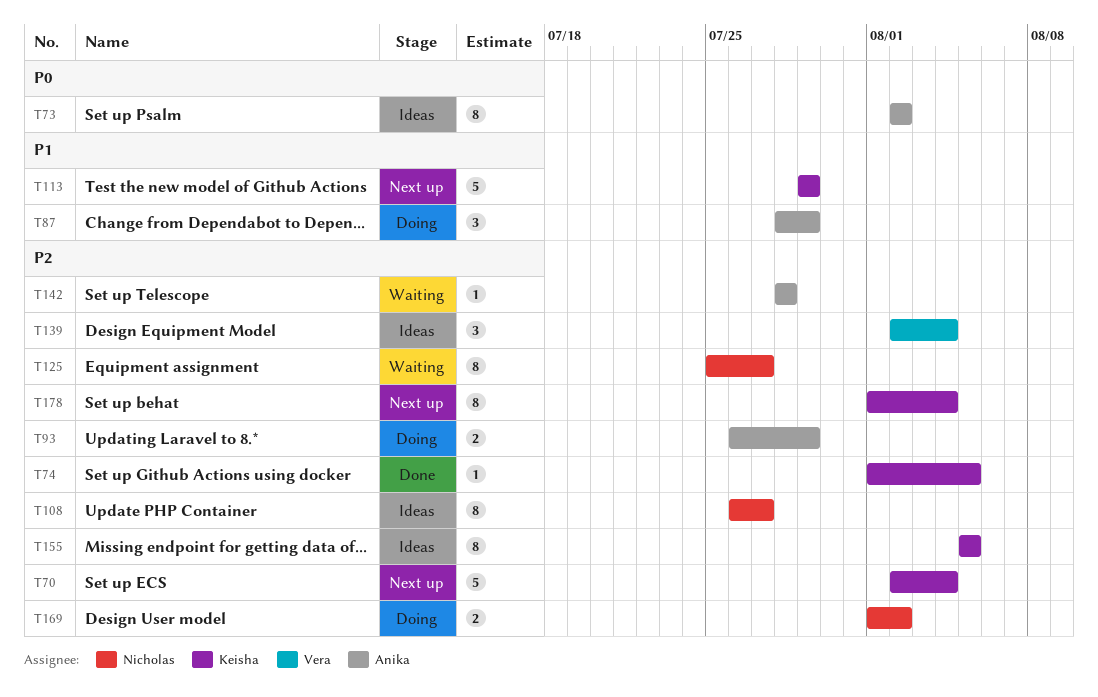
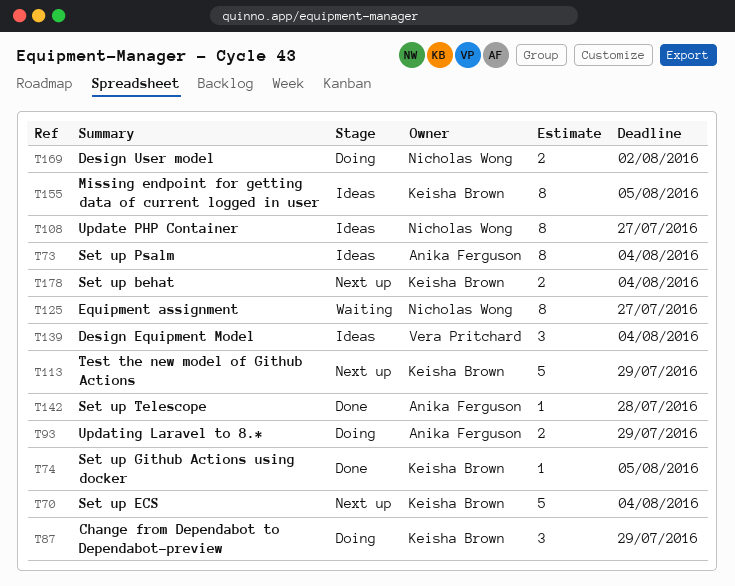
T73, due: Aug 2 -> Aug 4
T87, owner: Anika Ferguson -> Keisha Brown
T142, status: Waiting -> Done
T178, estimate: 8 -> 2

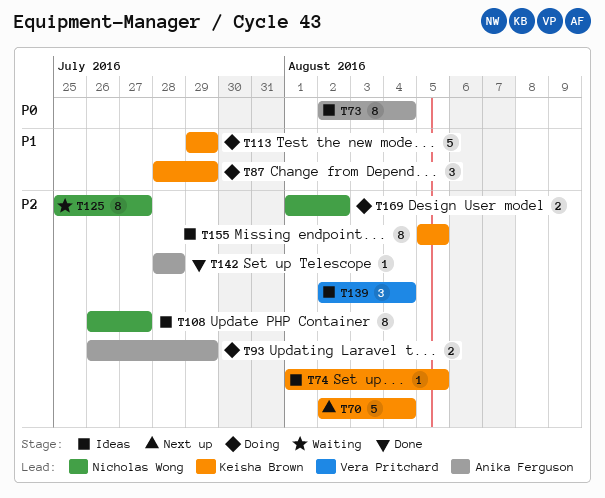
T74, status: Done -> Ideas
T113, status: Next up -> Doing
T178: present -> none

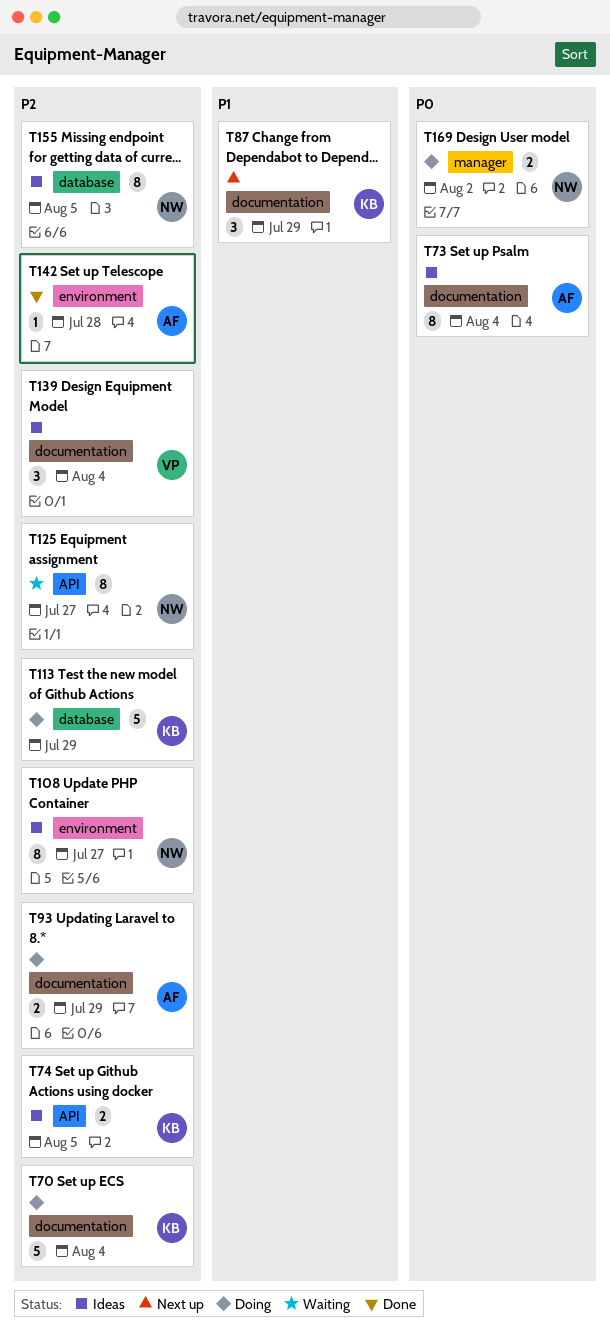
T70, status: Next up -> Doing
T74, estimate: 1 -> 2
T87, status: Doing -> Next up
T113, priority: P1 -> P2
T155, owner: Keisha Brown -> Nicholas Wong
T169, priority: P2 -> P0

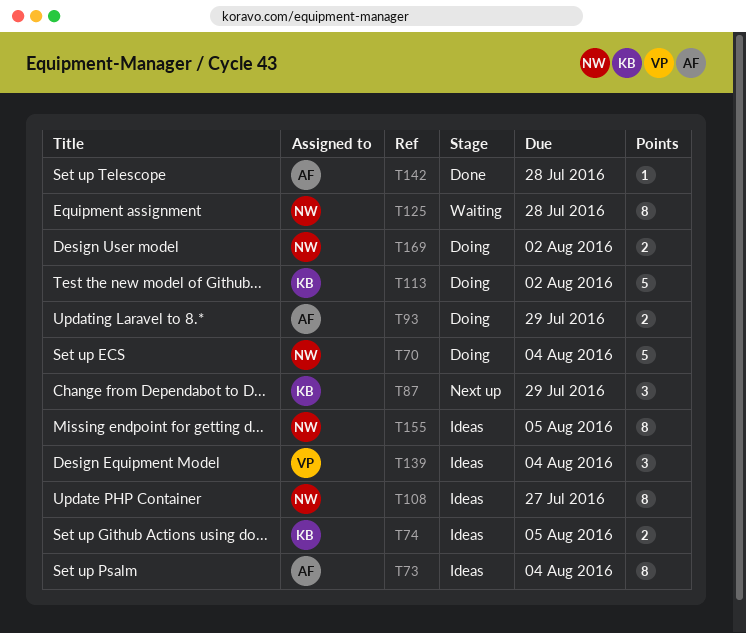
T70, owner: KB -> NW
T113, due: Jul 29 -> Aug 2
T125, due: Jul 27 -> Jul 28

